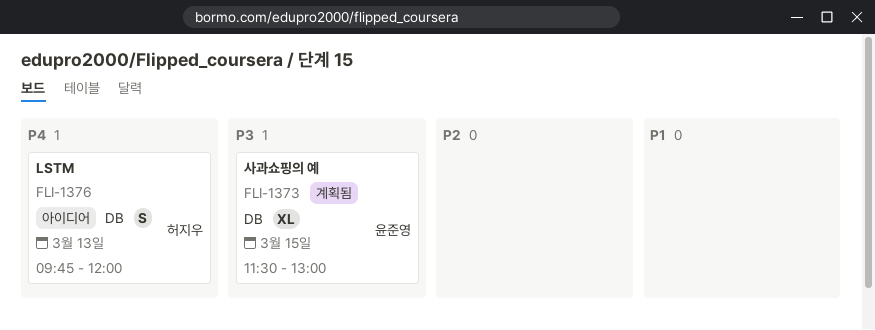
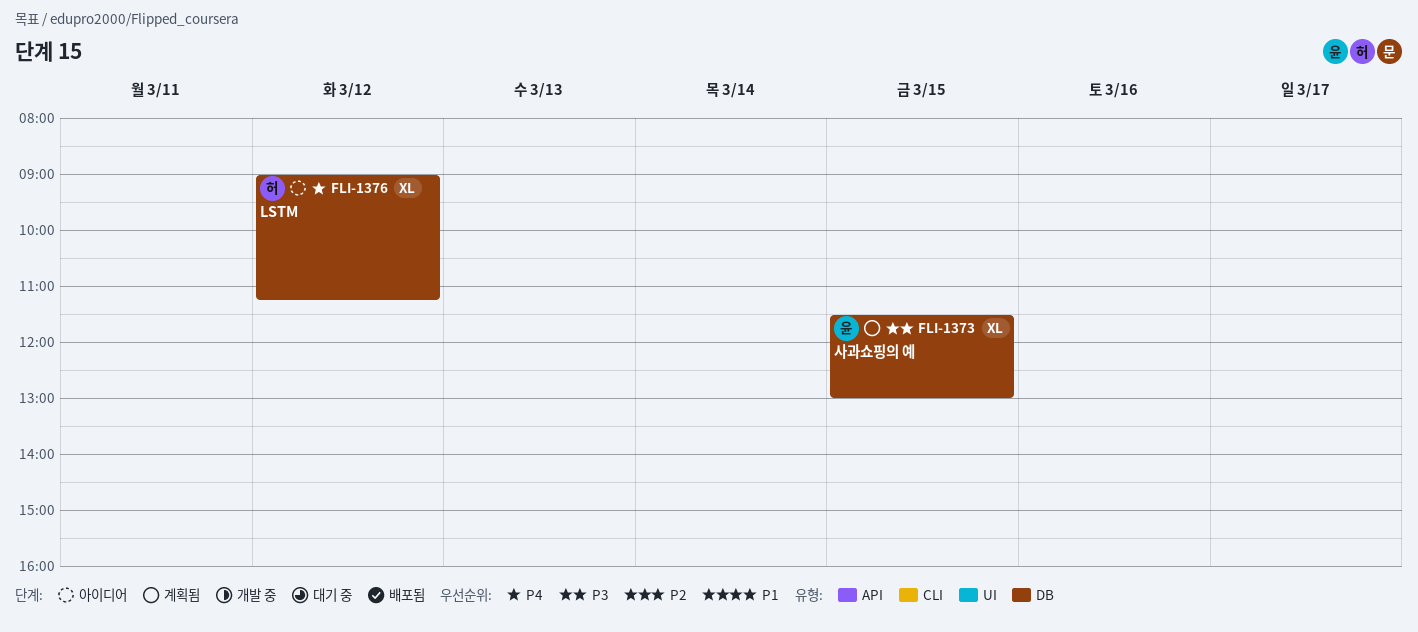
FLI-1376, estimate: S -> XL
FLI-1376, day: Mar 13 -> Mar 12
FLI-1376, begins: 09:45 -> 09:00
FLI-1376, ends: 12:00 -> 11:15

